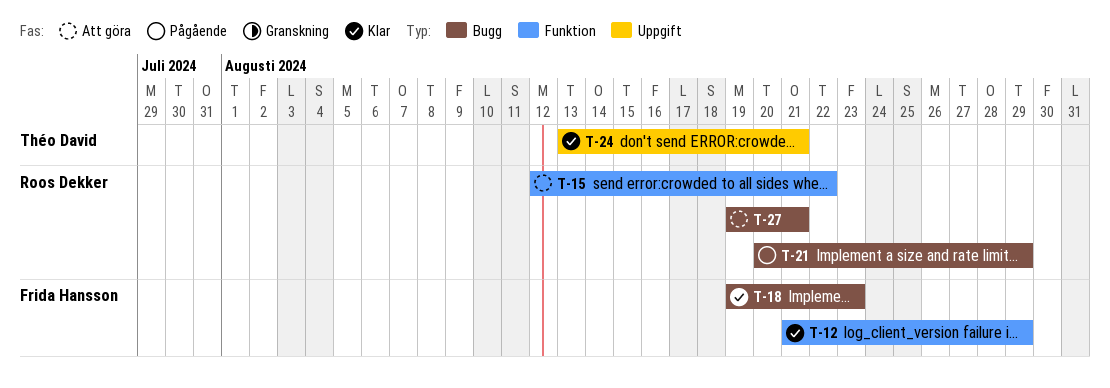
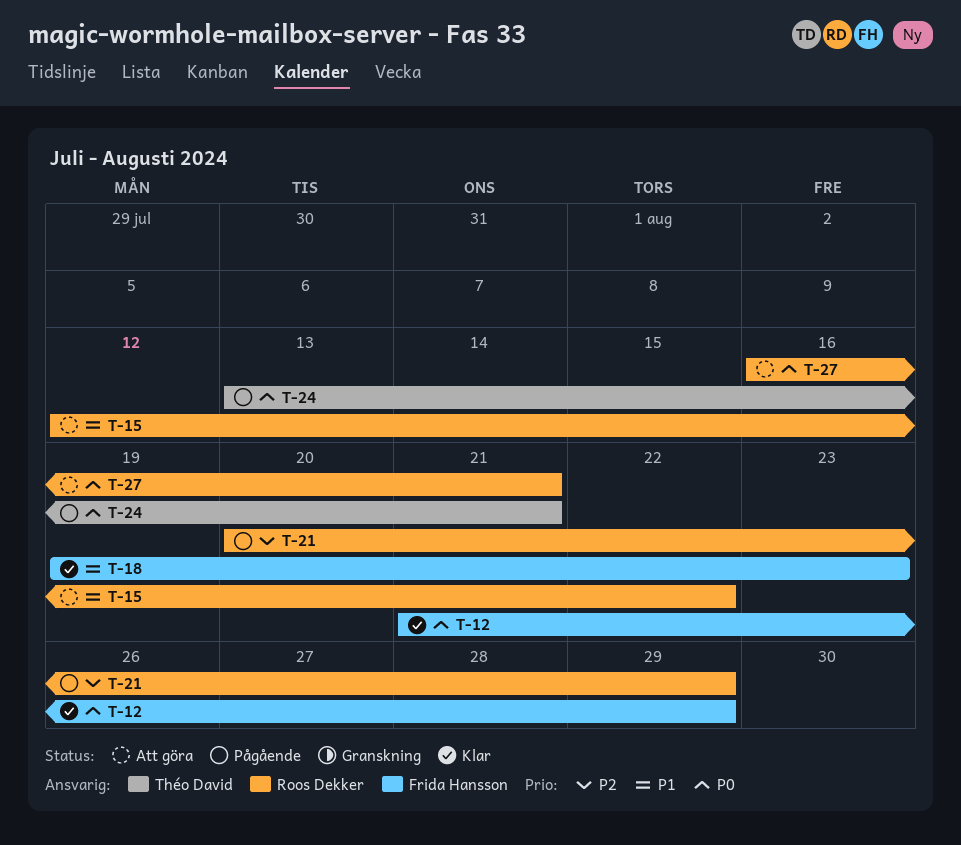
T-24, status: Klar -> Pågående
T-27, start: Aug 19 -> Aug 16

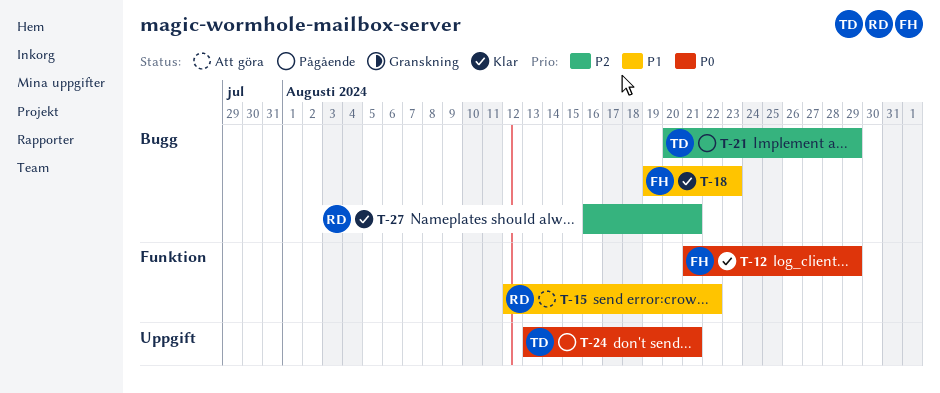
T-21, owner: Roos Dekker -> Théo David
T-27, status: Att göra -> Klar
T-27, priority: P0 -> P2

